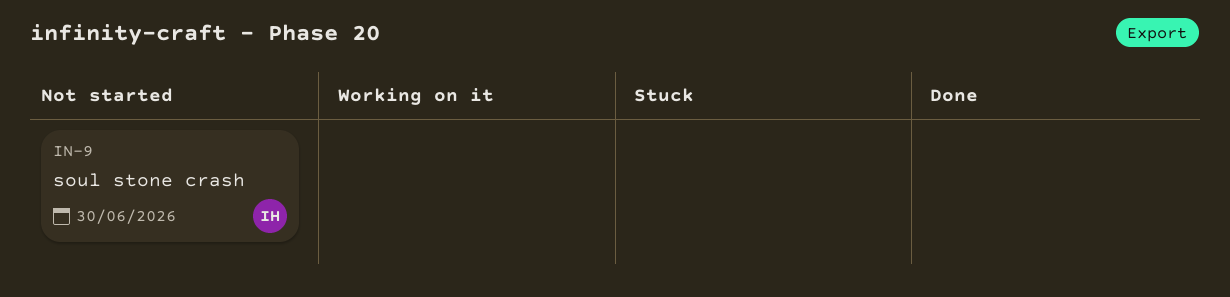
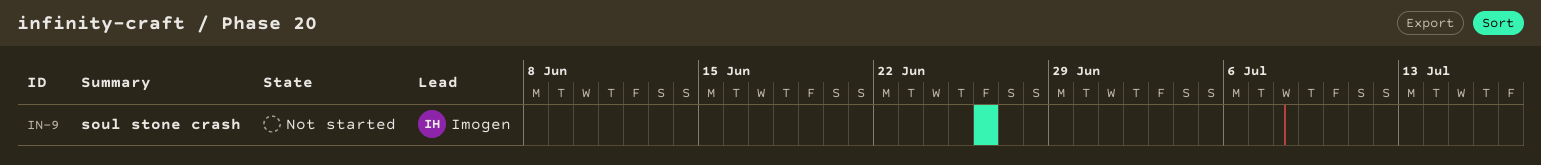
IN-9, due: Jun 30 -> Jun 26

